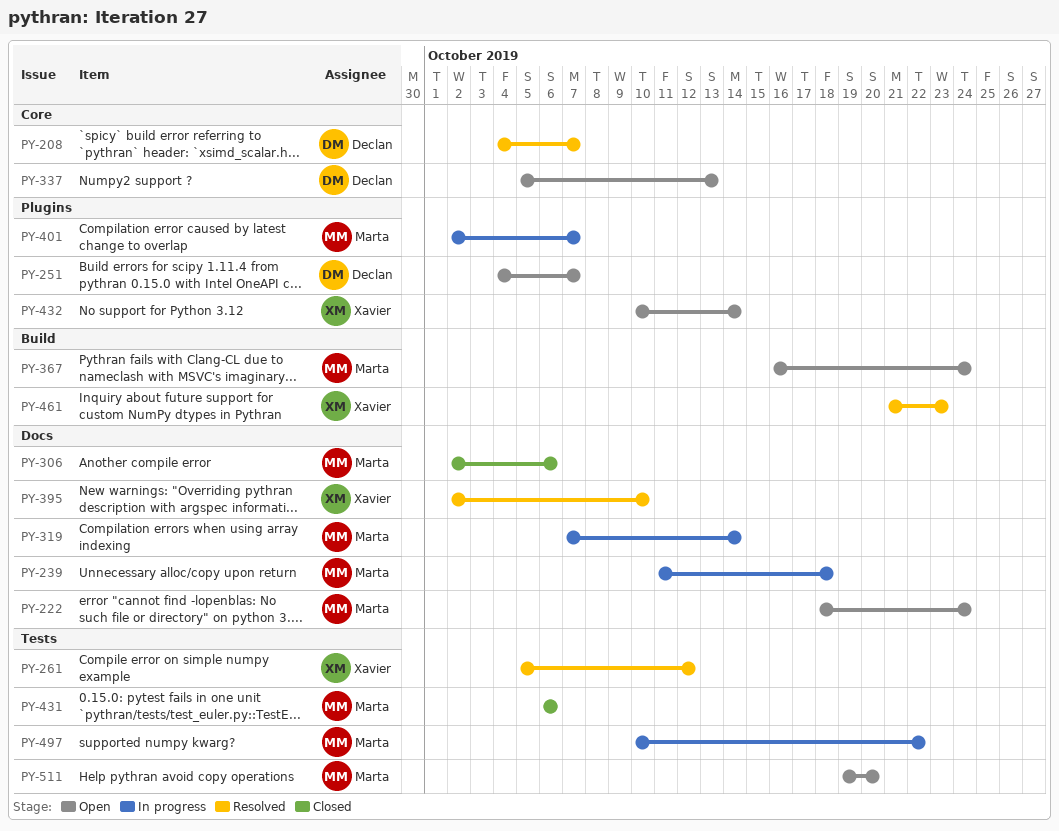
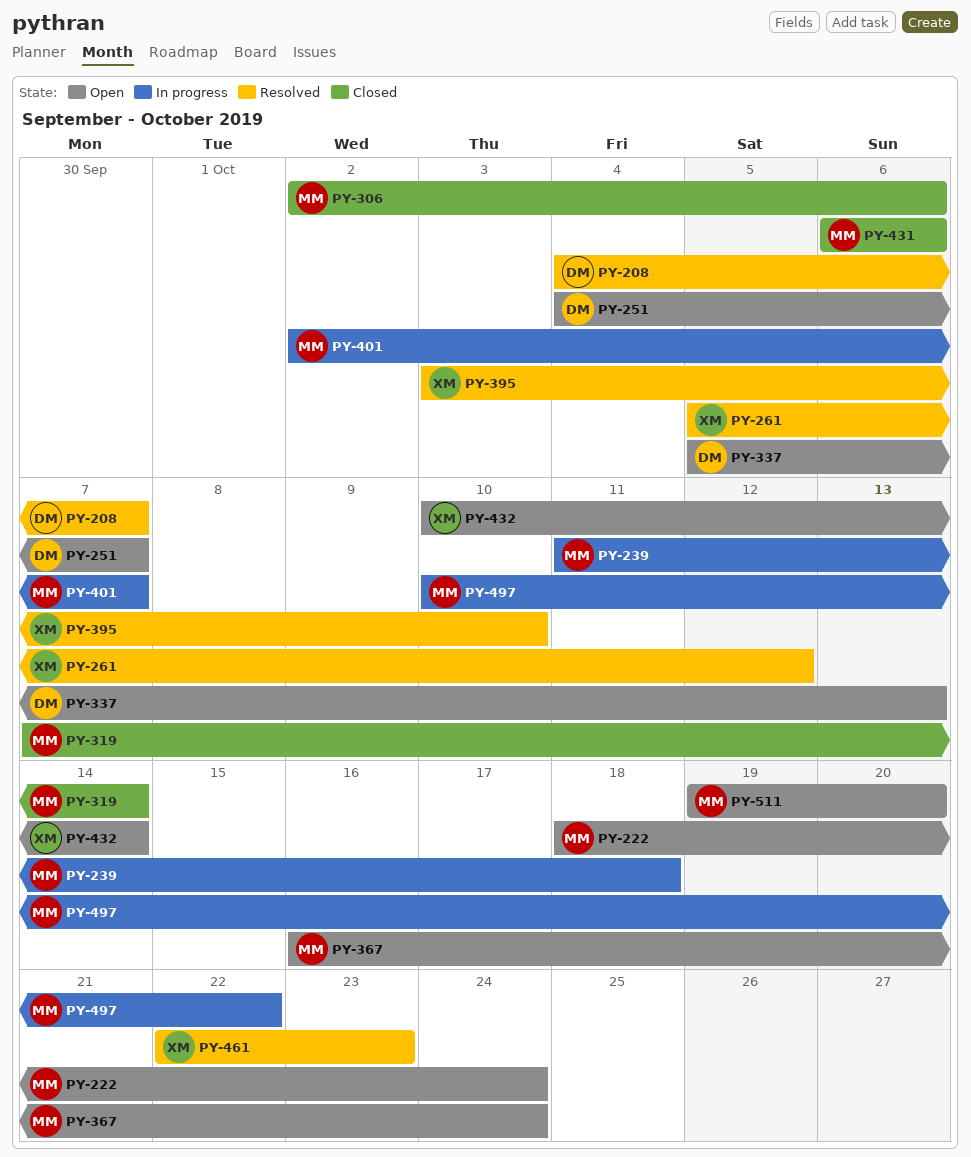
PY-319, status: In progress -> Closed
PY-395, start: Oct 2 -> Oct 3
PY-461, start: Oct 21 -> Oct 22

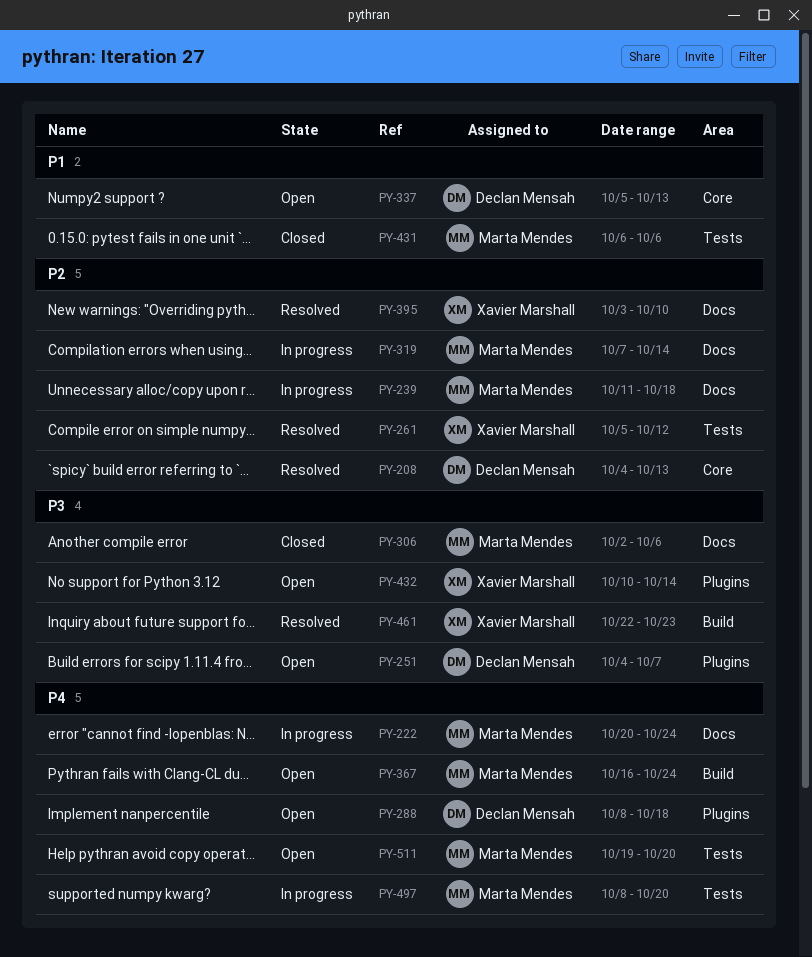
PY-208, due: Oct 7 -> Oct 13
PY-222, status: Open -> In progress
PY-222, start: Oct 18 -> Oct 20
PY-288: none -> present
PY-319, status: Closed -> In progress
PY-401: present -> none
PY-497, start: Oct 10 -> Oct 8
PY-497, due: Oct 22 -> Oct 20

